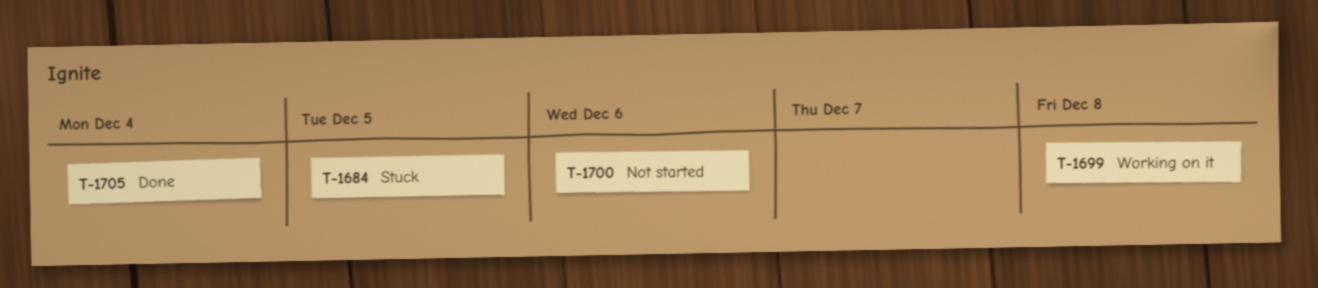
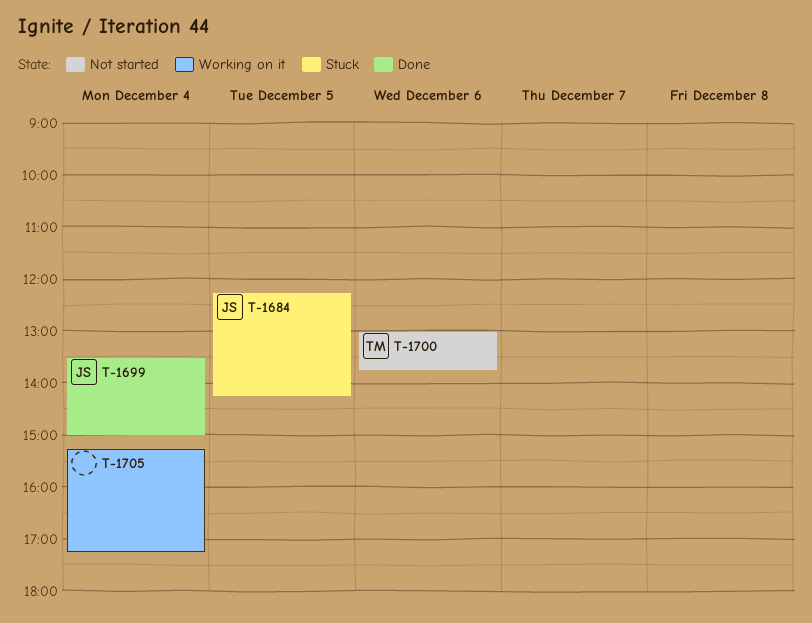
T-1699, status: Working on it -> Done
T-1699, day: Dec 8 -> Dec 4
T-1705, status: Done -> Working on it

